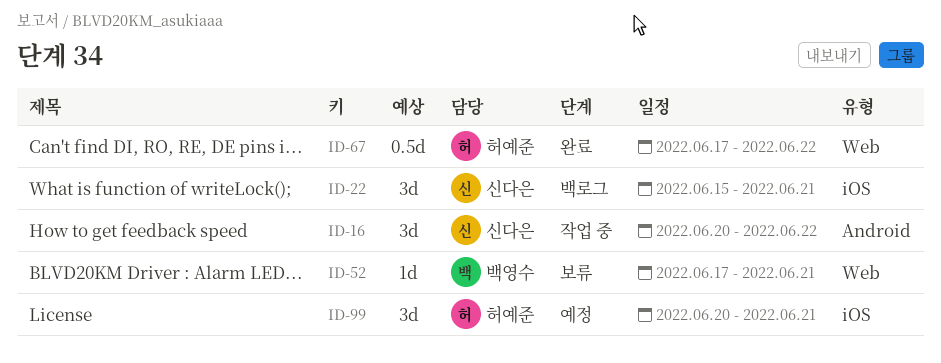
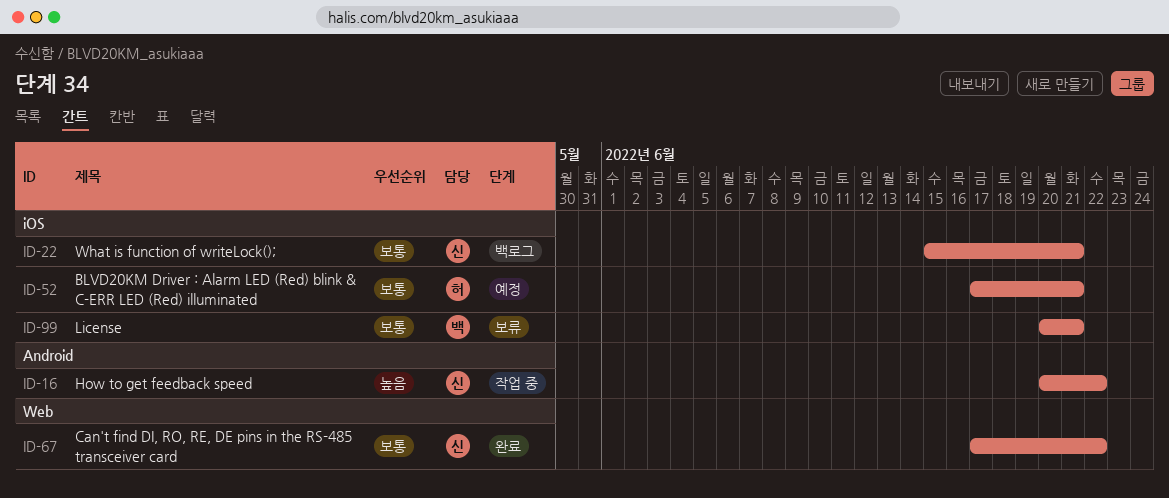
ID-52, status: 보류 -> 예정
ID-52, owner: 백영수 -> 허예준
ID-52, label: Web -> iOS
ID-67, owner: 허예준 -> 신다은
ID-99, status: 예정 -> 보류
ID-99, owner: 허예준 -> 백영수

